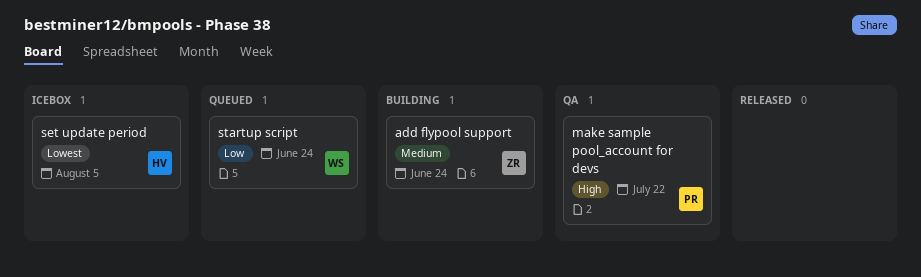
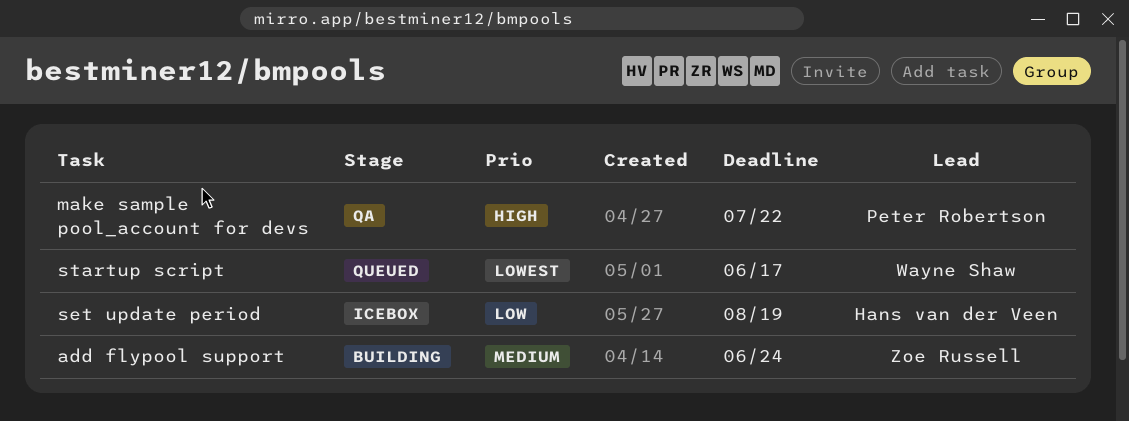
set update period, priority: Lowest -> Low
set update period, due: Aug 5 -> Aug 19
startup script, priority: Low -> Lowest
startup script, due: Jun 24 -> Jun 17

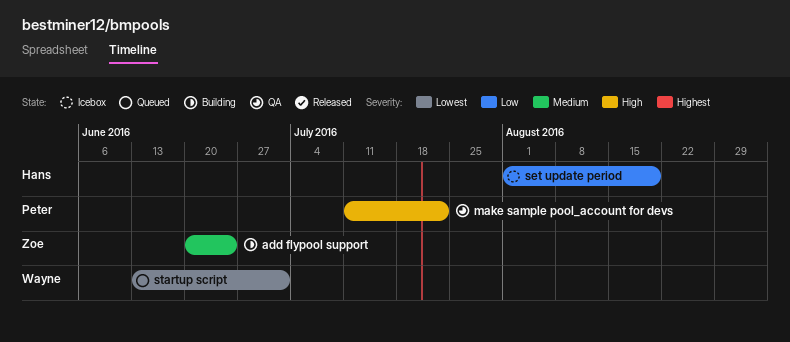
startup script, due: Jun 17 -> Jul 1

